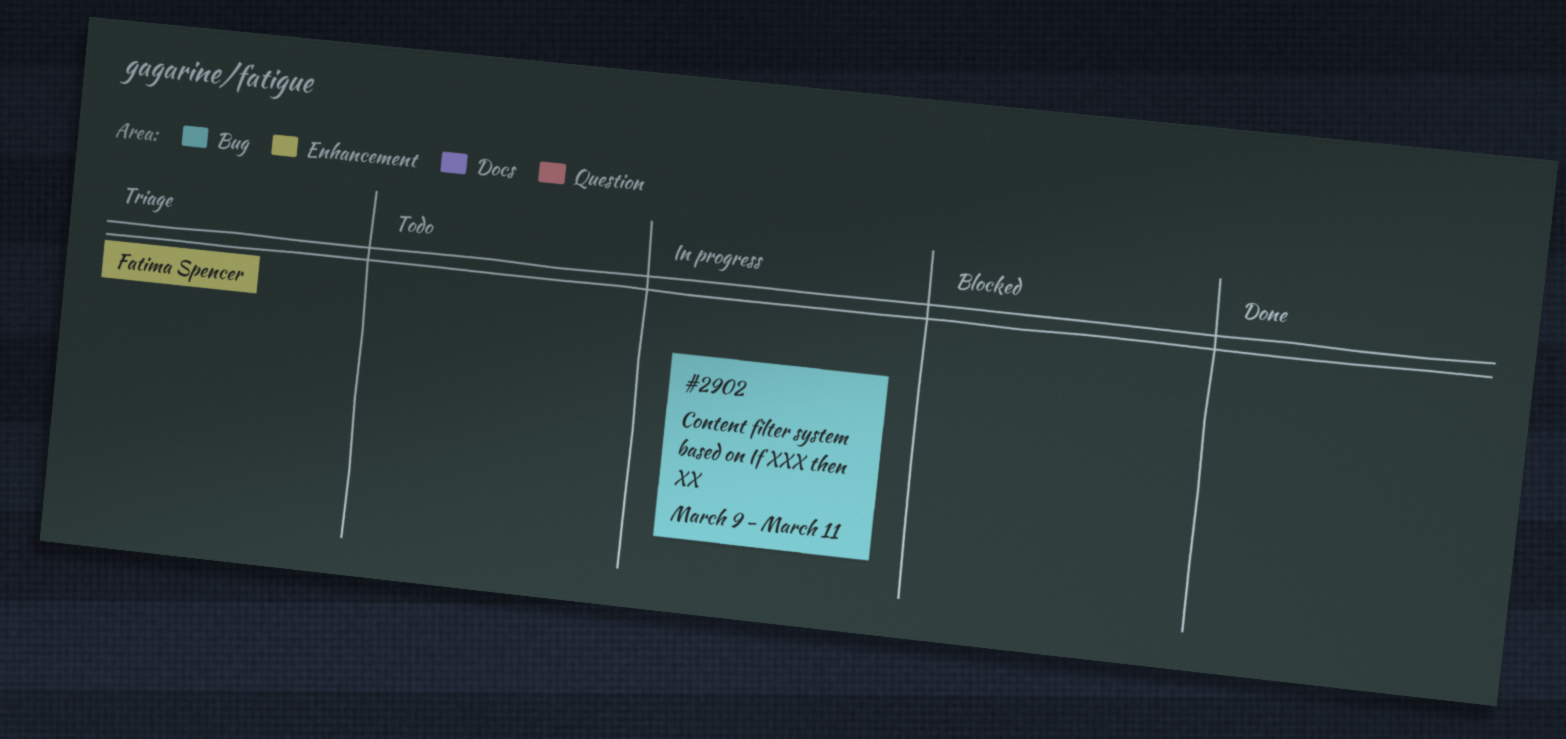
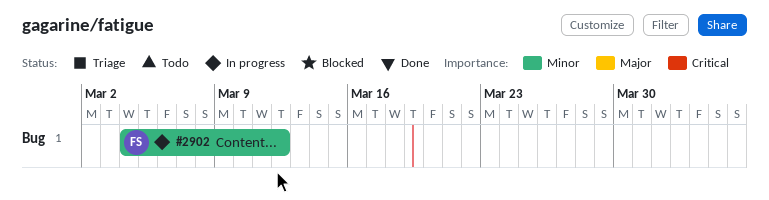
#2902, start: Mar 9 -> Mar 4
#2902, due: Mar 11 -> Mar 12

